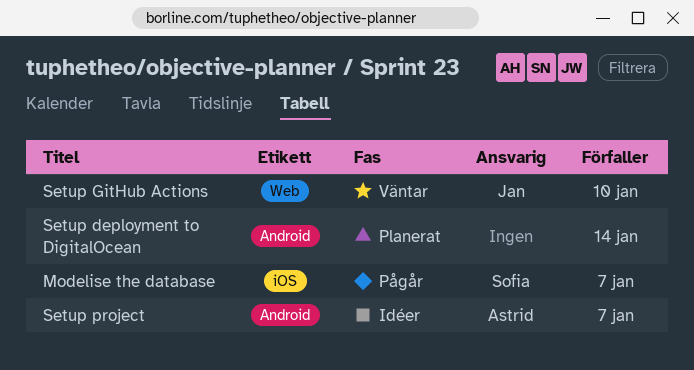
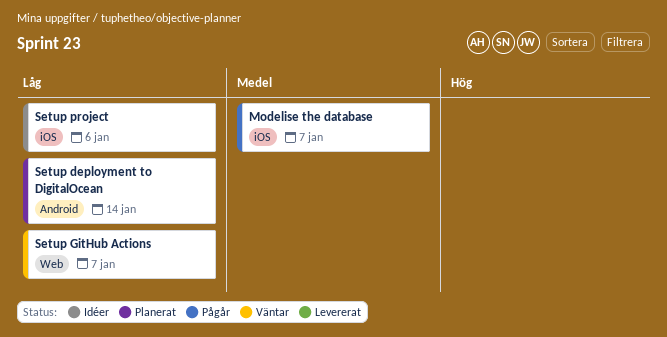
Setup GitHub Actions, due: Jan 10 -> Jan 7
Setup project, label: Android -> iOS
Setup project, due: Jan 7 -> Jan 6

